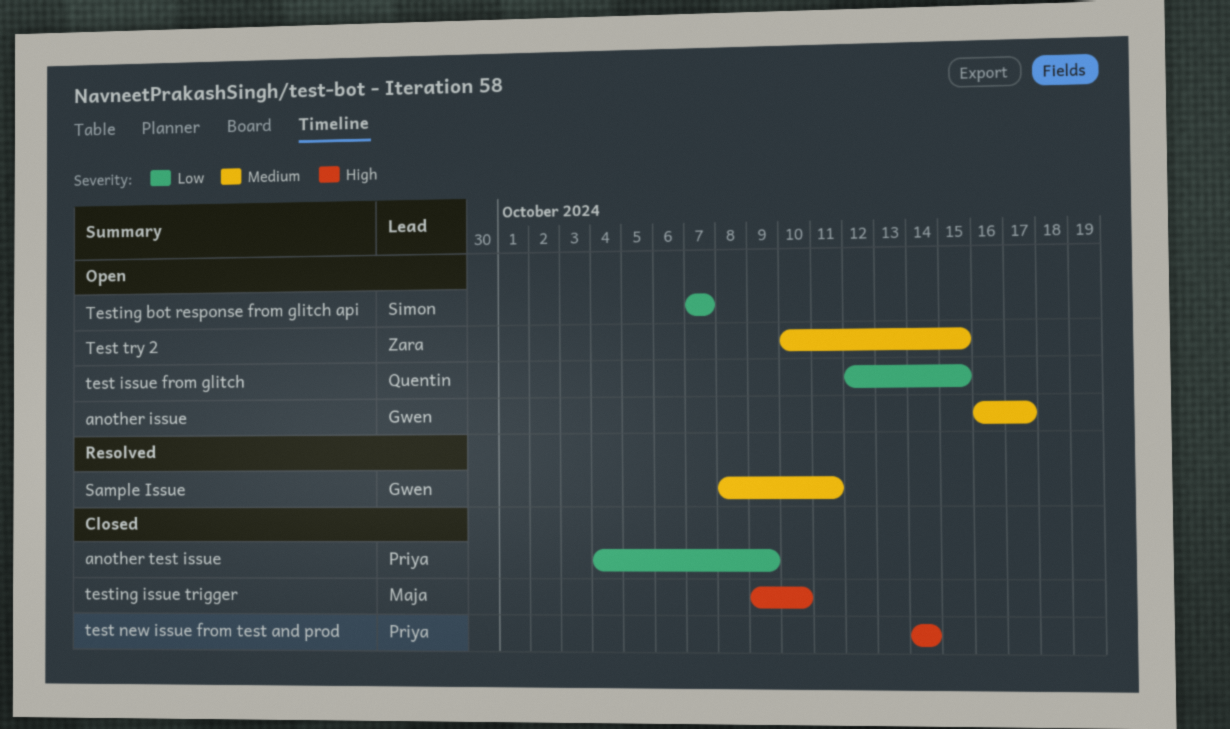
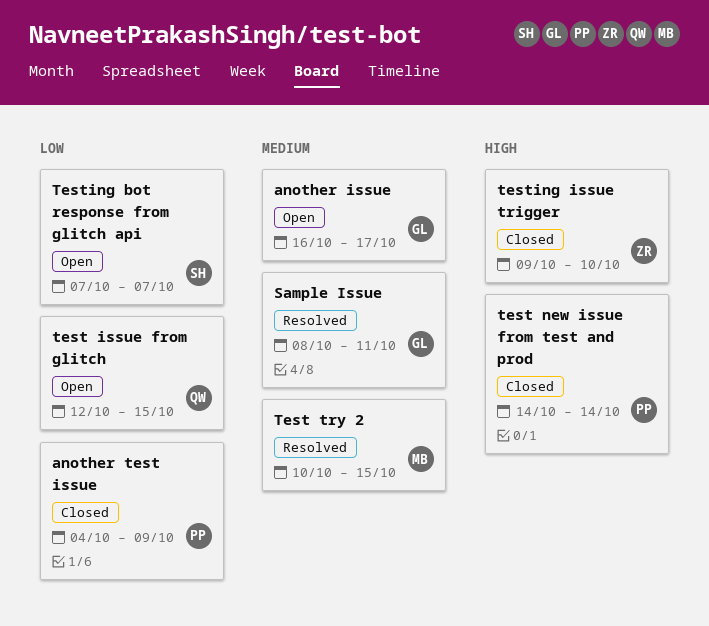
Test try 2, status: Open -> Resolved
Test try 2, owner: Zara -> Maja
testing issue trigger, owner: Maja -> Zara

